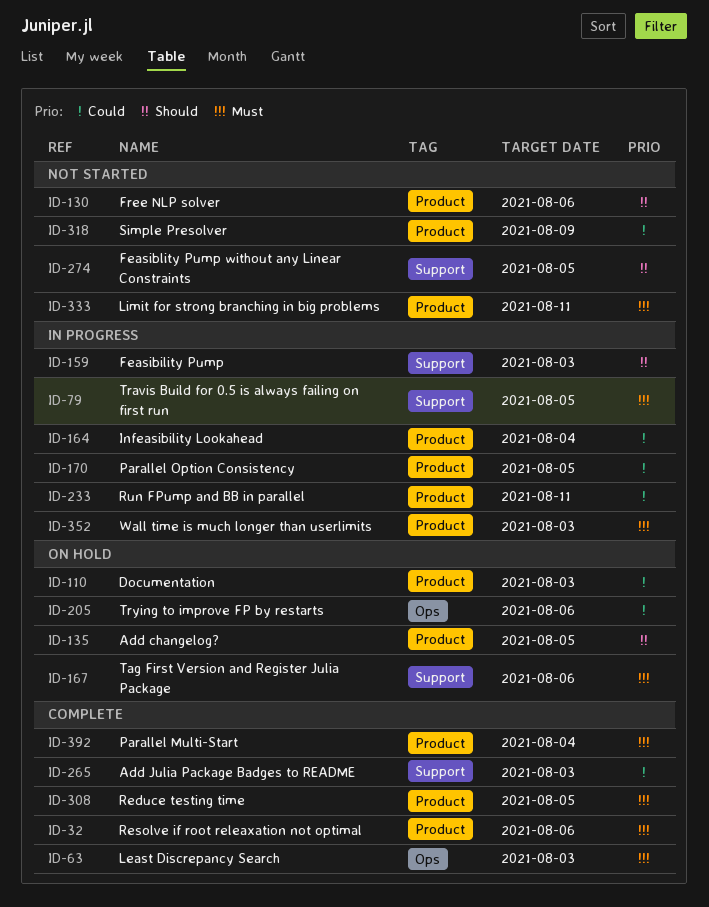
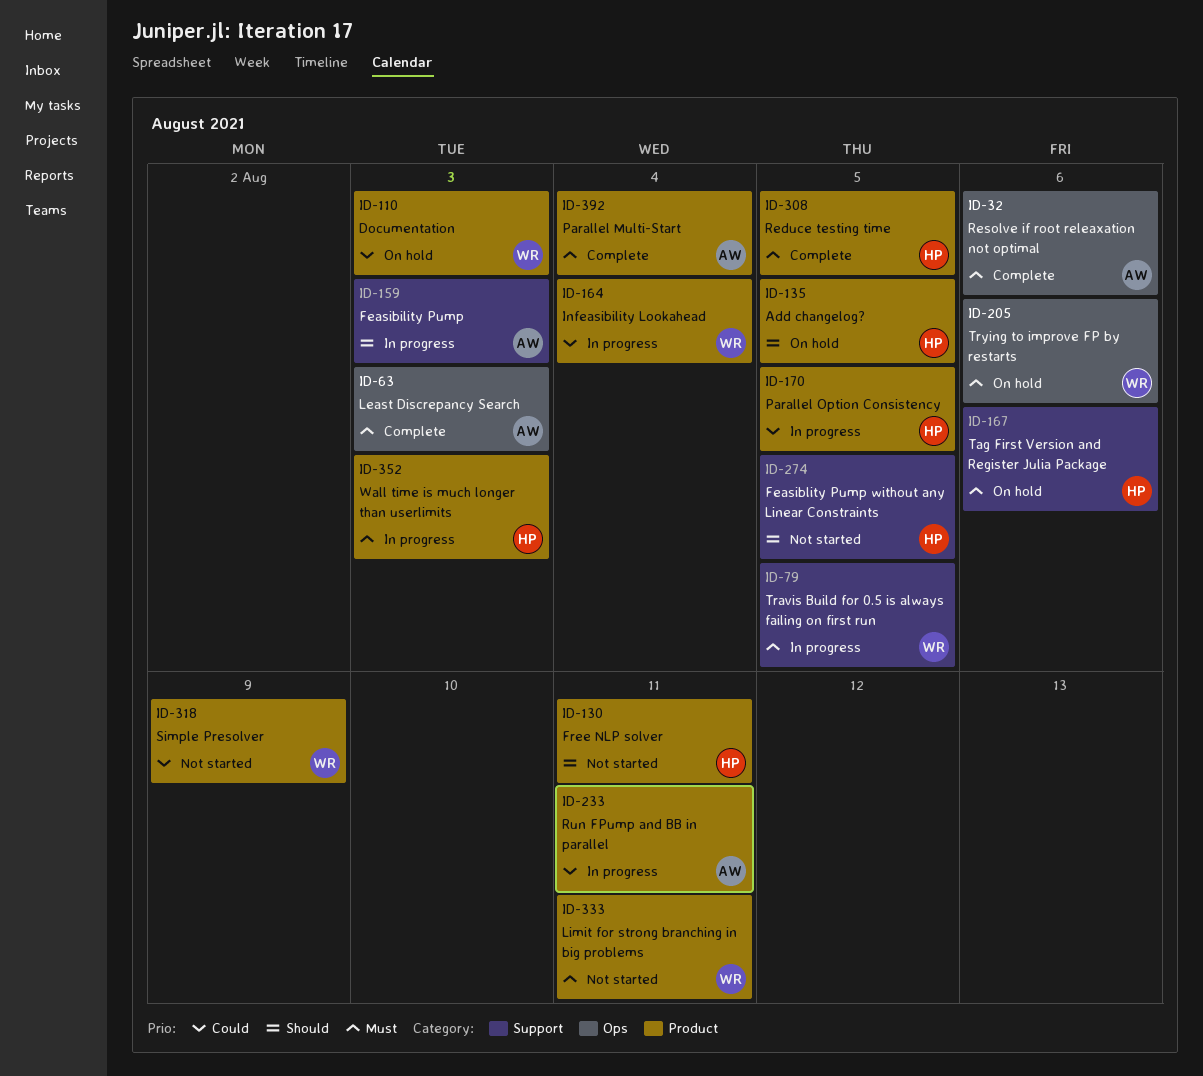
ID-32, label: Product -> Ops
ID-130, due: Aug 6 -> Aug 11
ID-205, priority: Could -> Must
ID-265: present -> none

